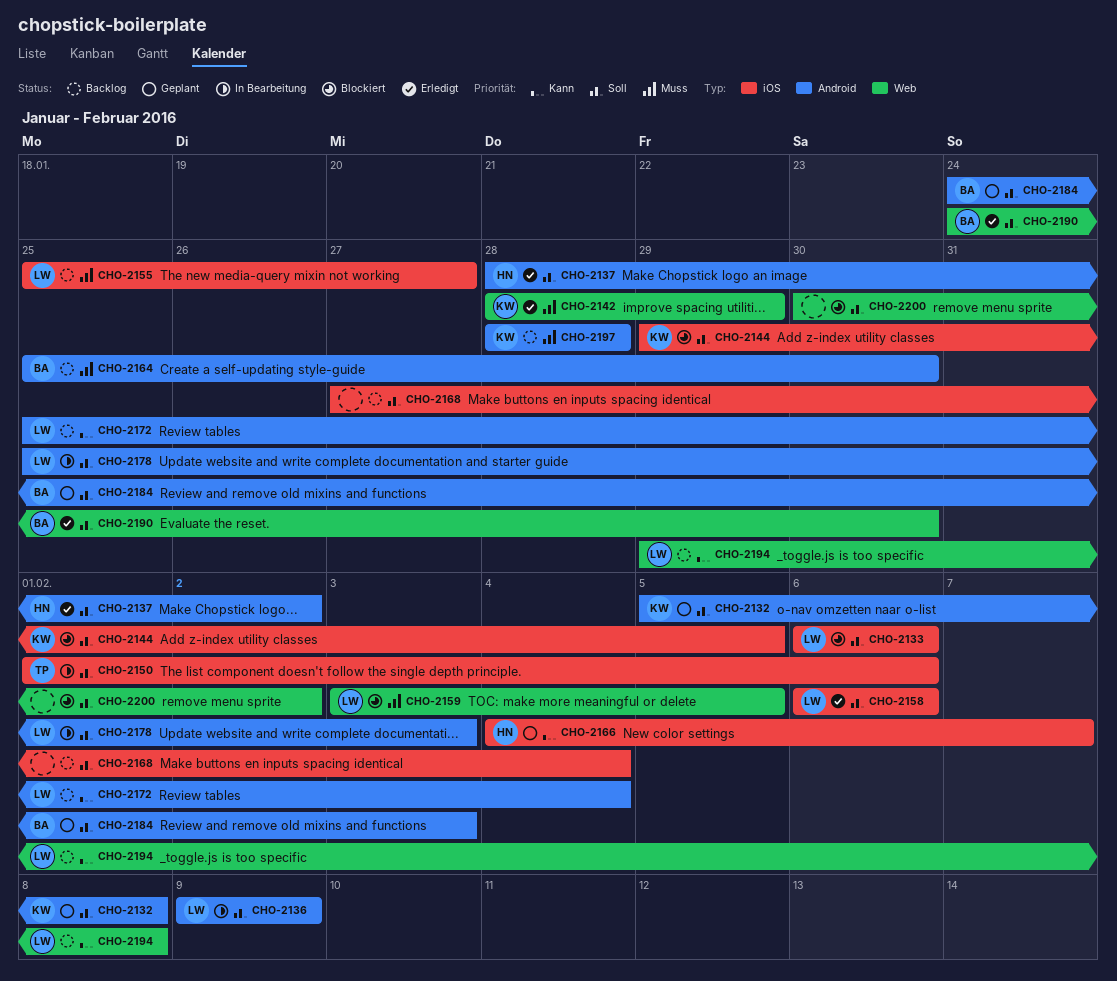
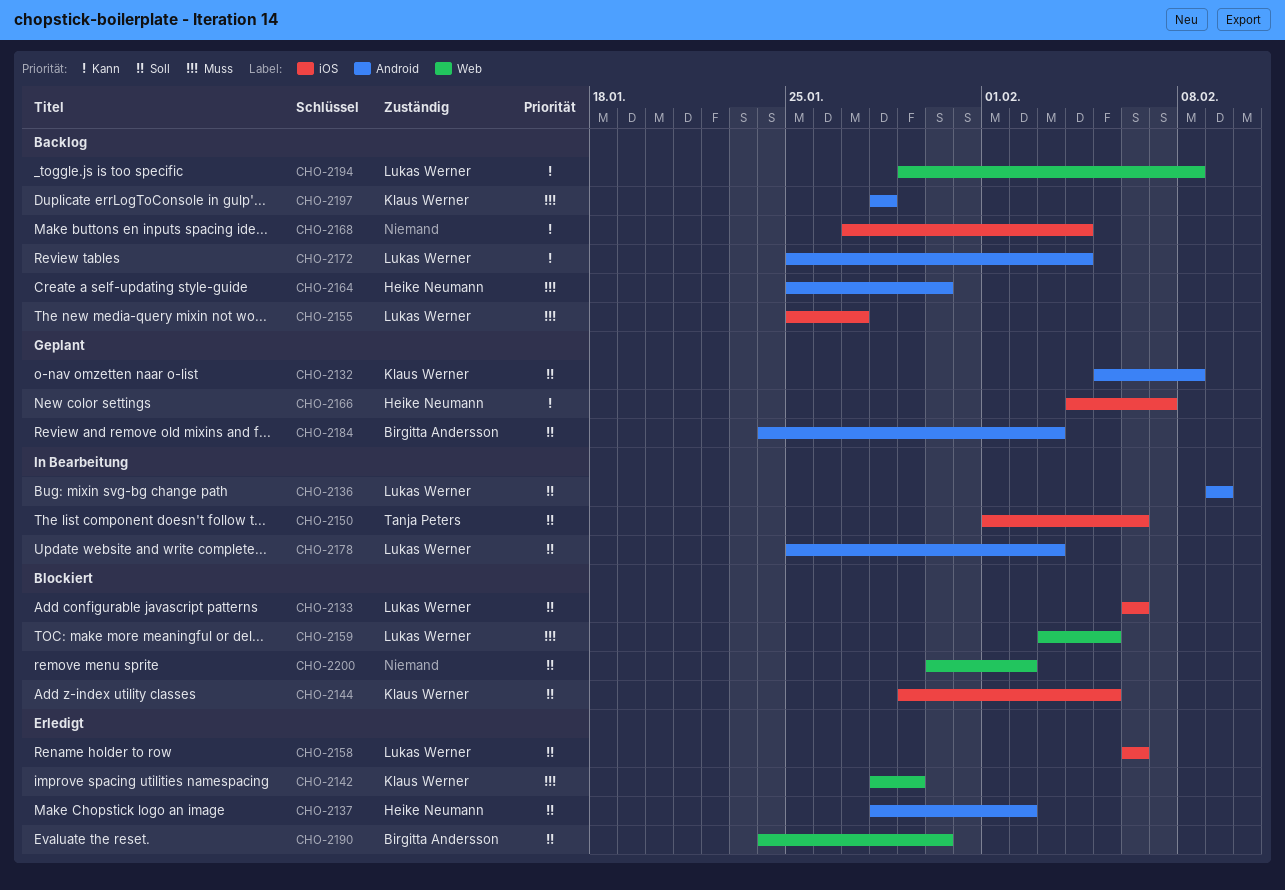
CHO-2164, owner: Birgitta Andersson -> Heike Neumann
CHO-2168, priority: Soll -> Kann

